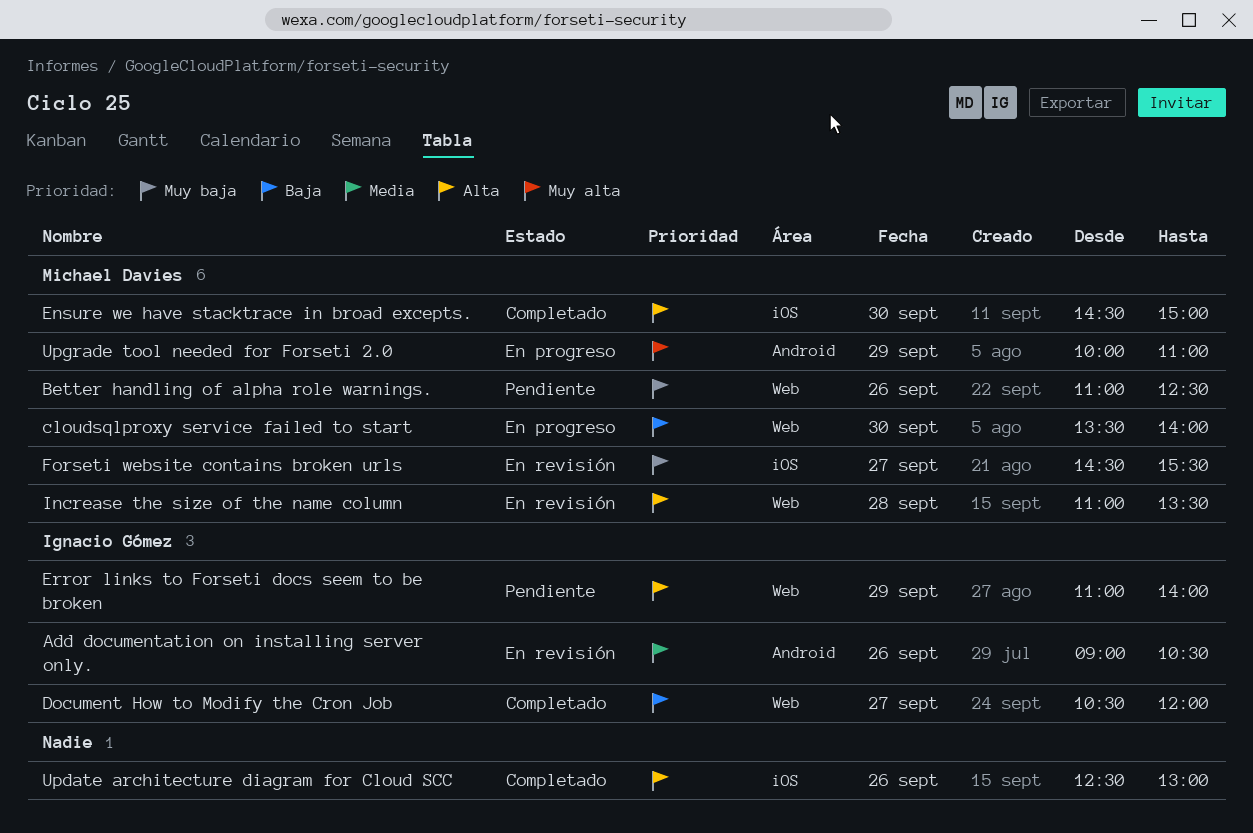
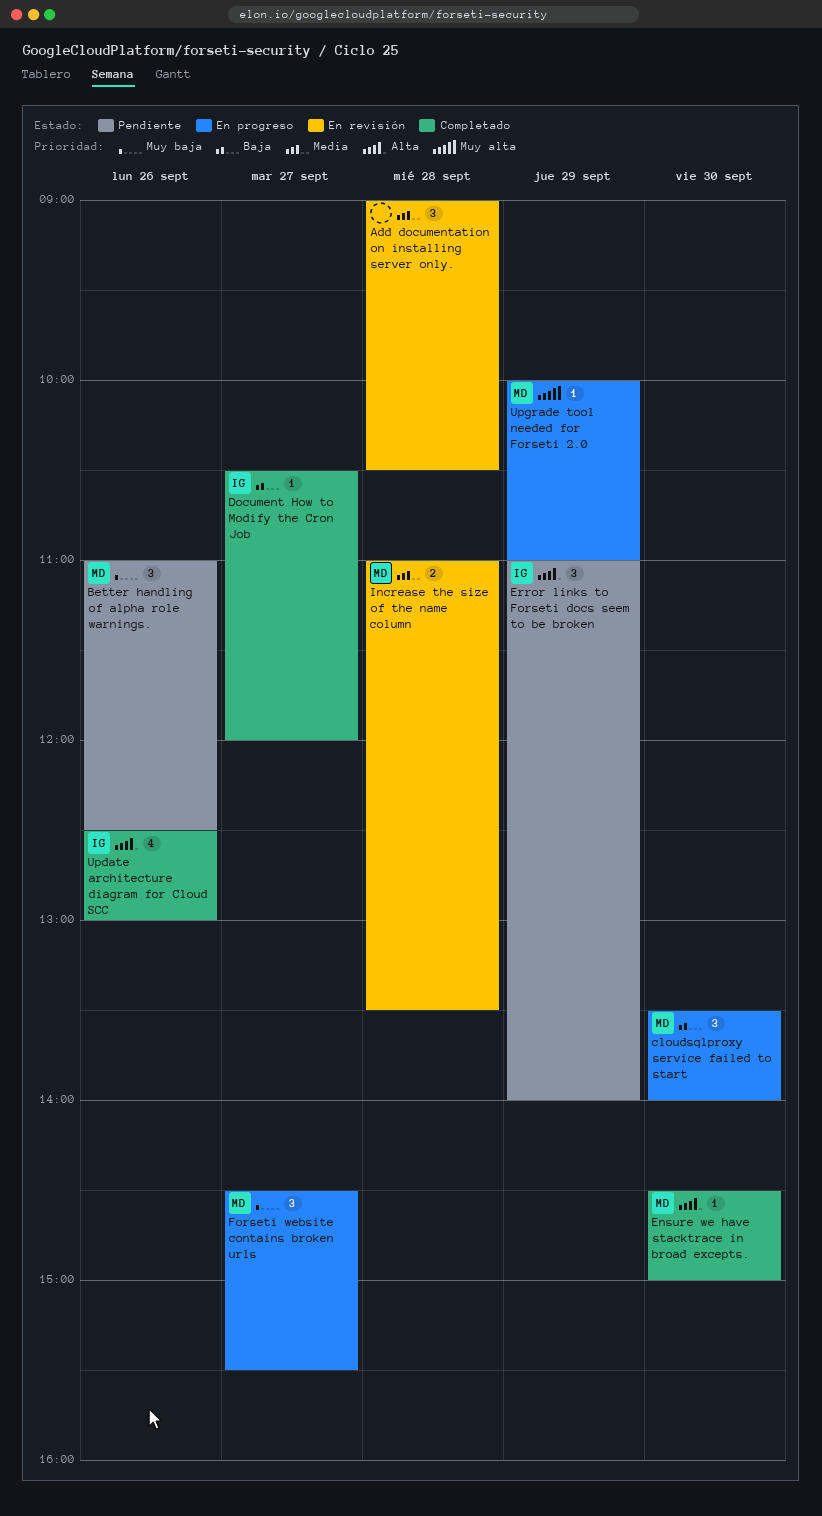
Add documentation on installing server only., owner: Ignacio Gómez -> none
Add documentation on installing server only., day: Sep 26 -> Sep 28
Forseti website contains broken urls, status: En revisión -> En progreso
Increase the size of the name column, priority: Alta -> Media
Update architecture diagram for Cloud SCC, owner: none -> Ignacio Gómez

